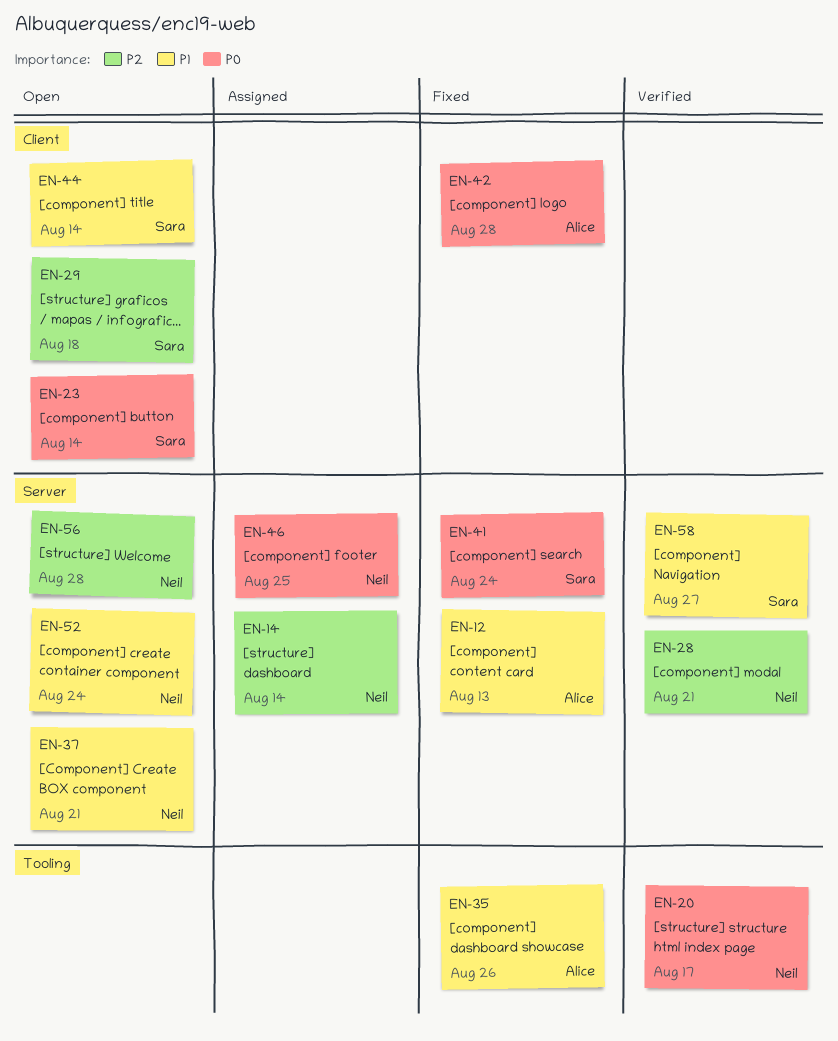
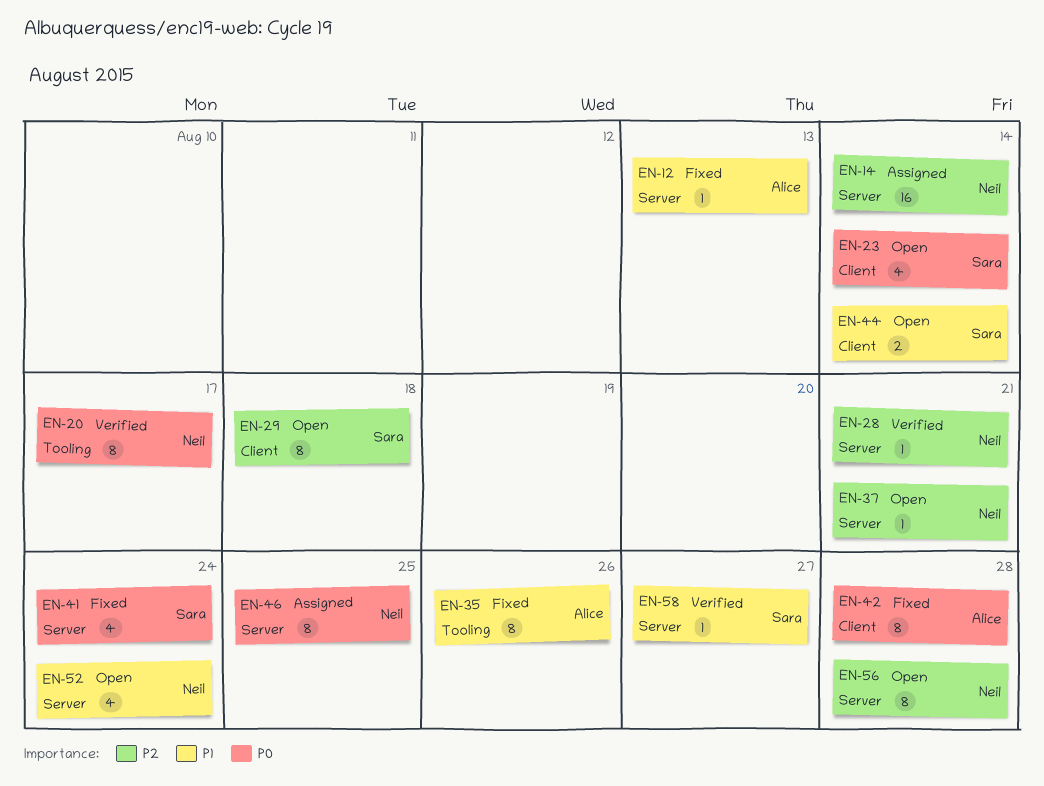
EN-37, priority: P1 -> P2

